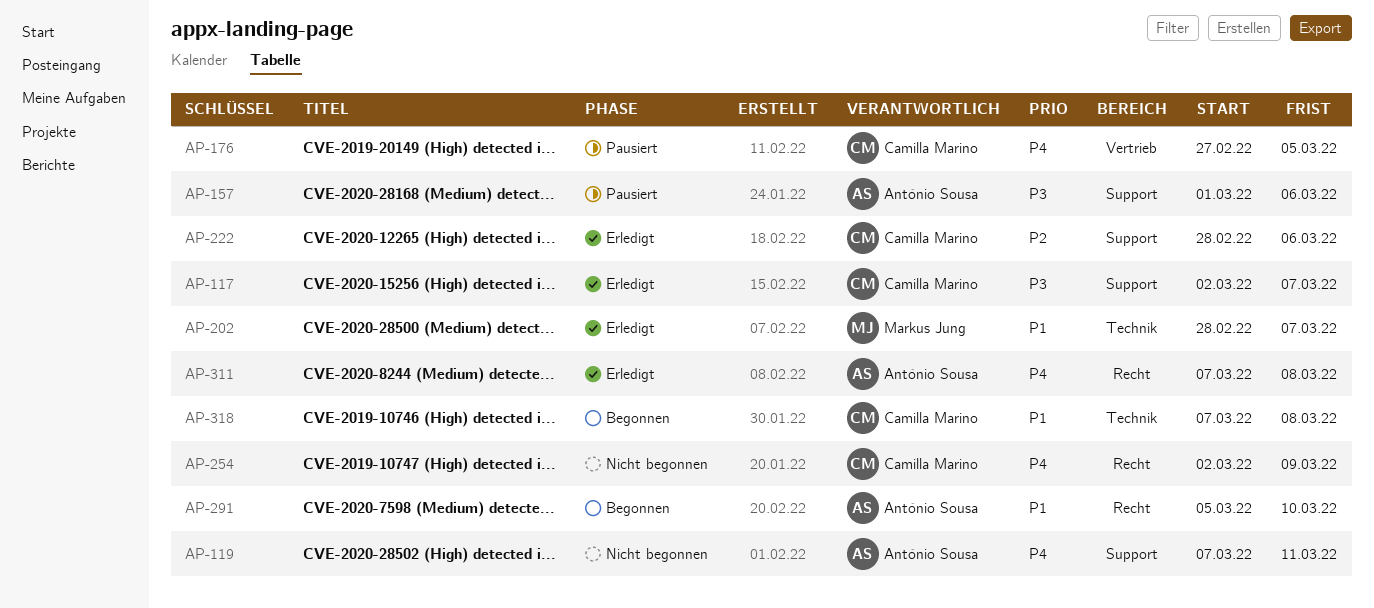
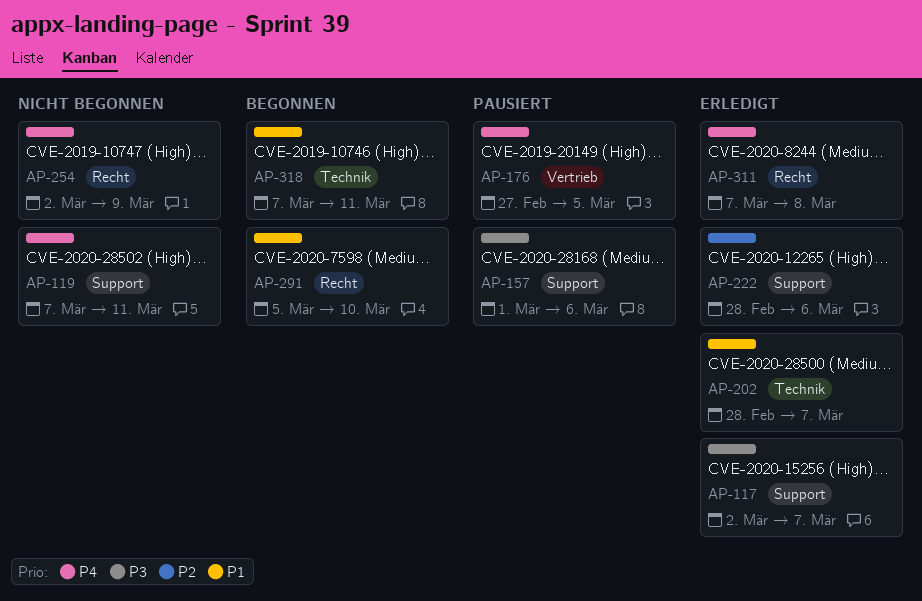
AP-318, due: Mar 8 -> Mar 11

